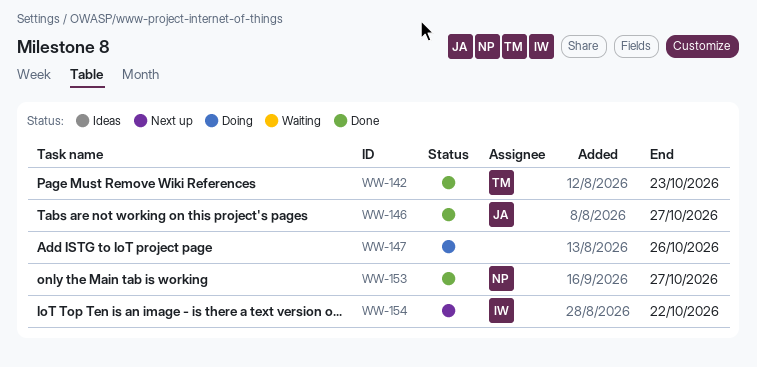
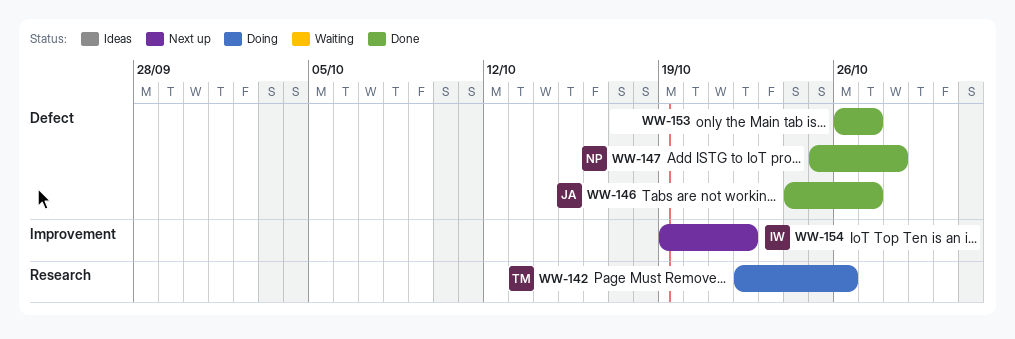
WW-142, status: Done -> Doing
WW-142, due: Oct 23 -> Oct 26
WW-147, status: Doing -> Done
WW-147, owner: none -> NP
WW-147, due: Oct 26 -> Oct 28
WW-153, owner: NP -> none

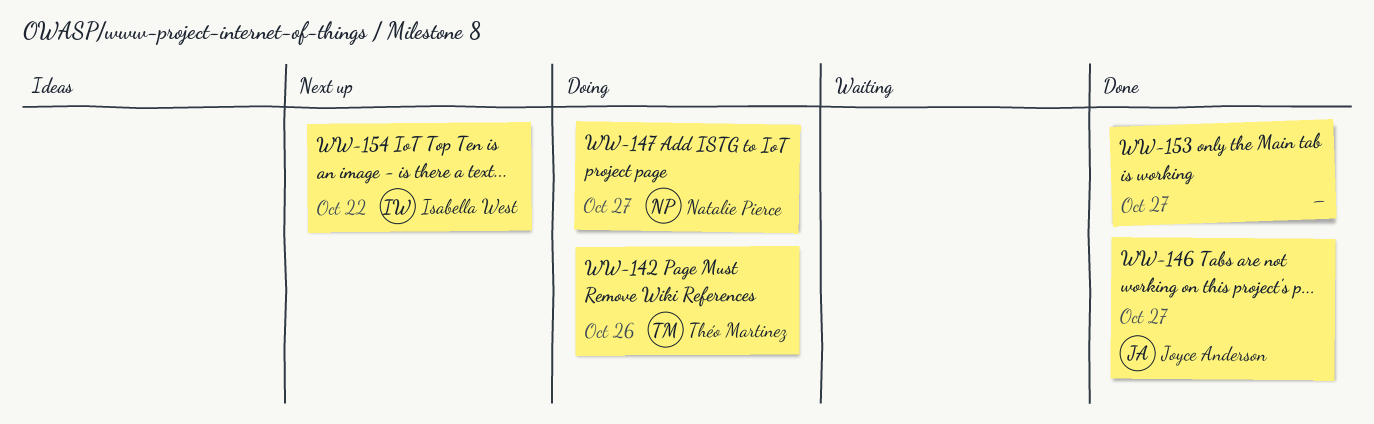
WW-147, status: Done -> Doing
WW-147, due: Oct 28 -> Oct 27

